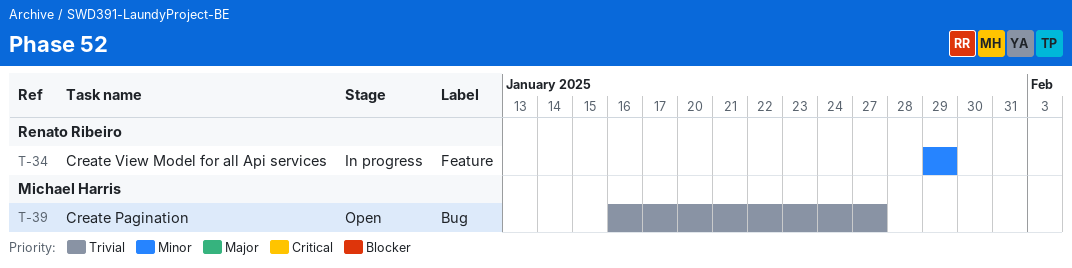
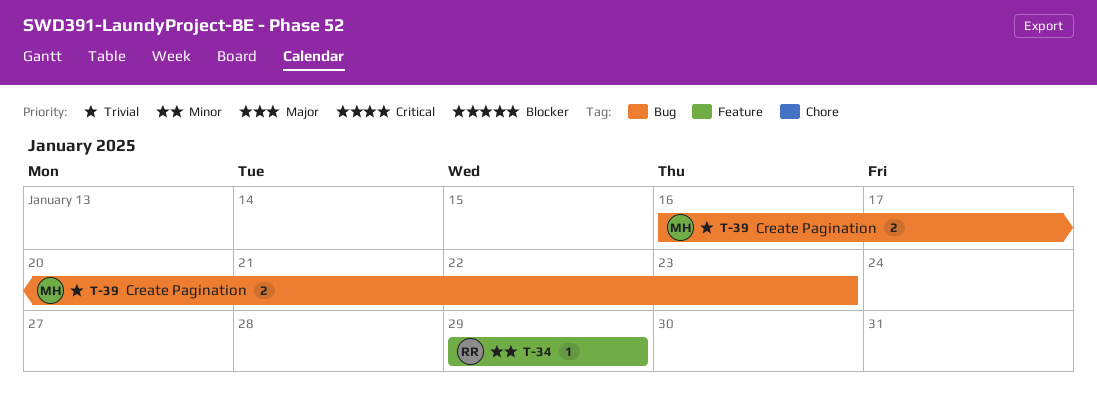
T-39, due: Jan 27 -> Jan 23

